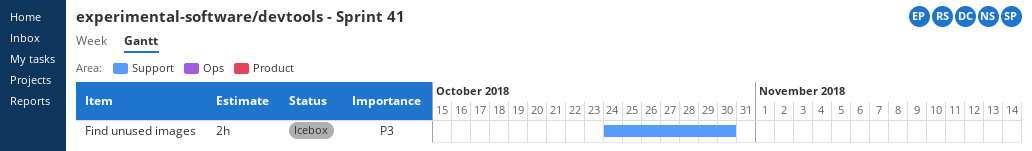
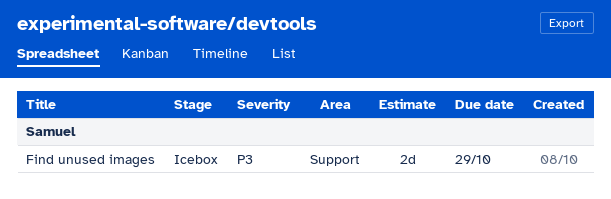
Find unused images, estimate: 2h -> 2d
Find unused images, due: Oct 30 -> Oct 29

